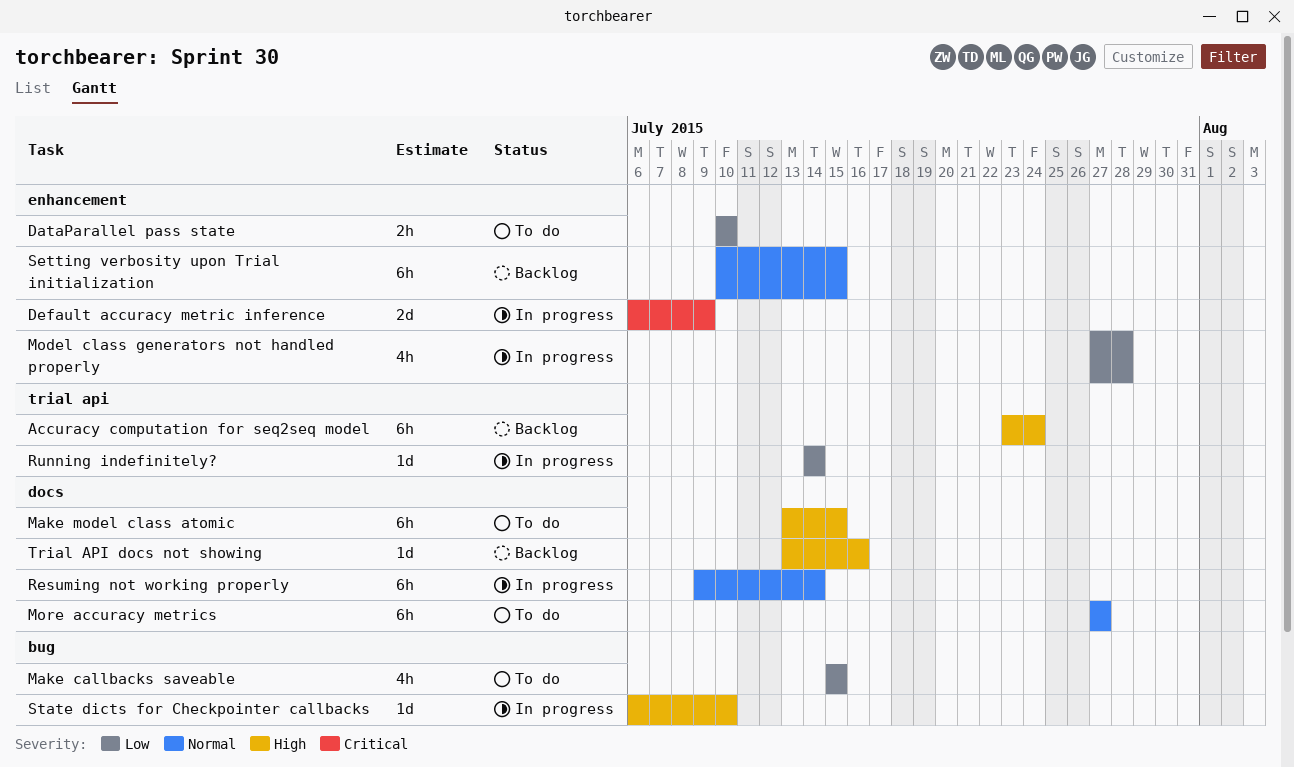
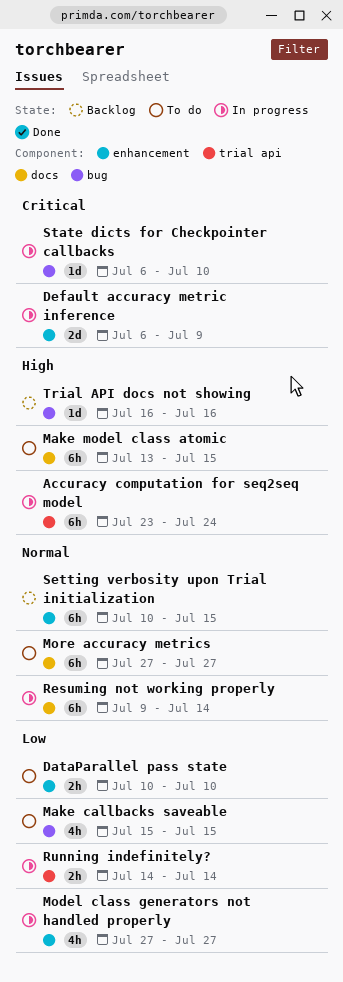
Accuracy computation for seq2seq model, status: Backlog -> In progress
Model class generators not handled properly, due: Jul 28 -> Jul 27
Running indefinitely?, estimate: 1d -> 2h
State dicts for Checkpointer callbacks, priority: High -> Critical
Trial API docs not showing, label: docs -> bug
Trial API docs not showing, start: Jul 13 -> Jul 16

